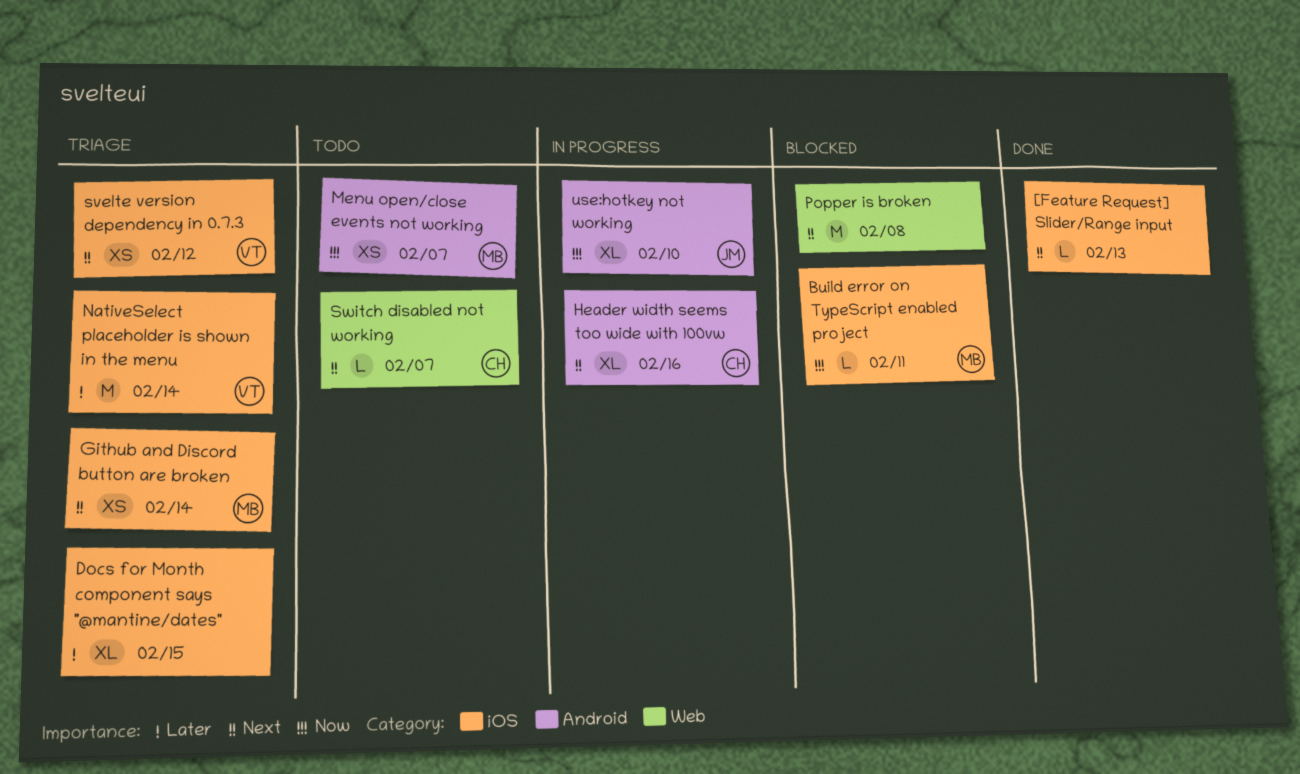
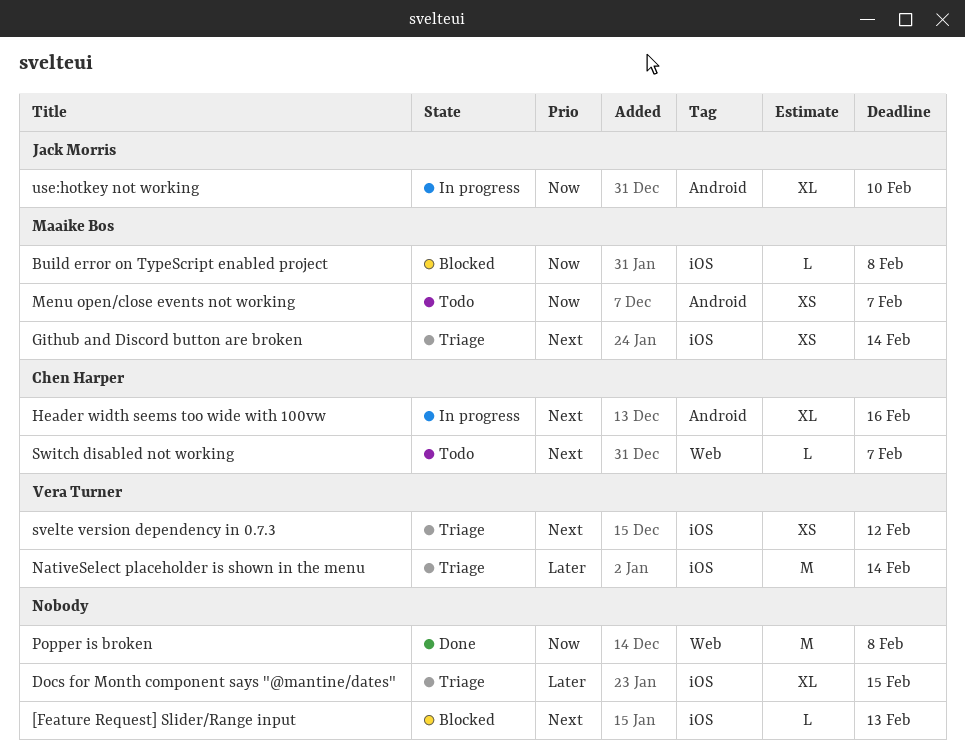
[Feature Request] Slider/Range input, status: Done -> Blocked
Build error on TypeScript enabled project, due: Feb 11 -> Feb 8
Popper is broken, status: Blocked -> Done
Popper is broken, priority: Next -> Now

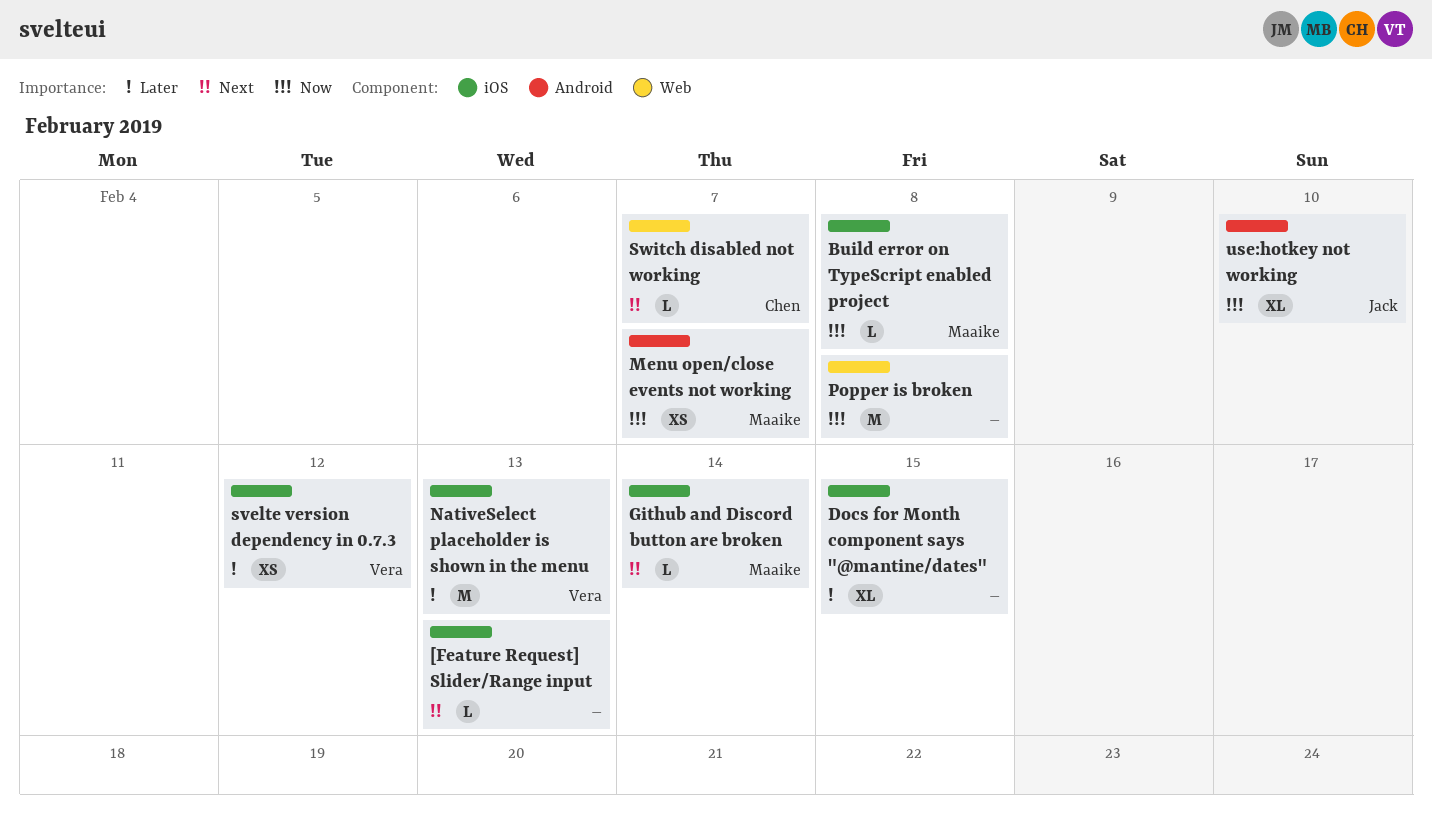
Github and Discord button are broken, estimate: XS -> L
Header width seems too wide with 100vw: present -> none
NativeSelect placeholder is shown in the menu, due: Feb 14 -> Feb 13
svelte version dependency in 0.7.3, priority: Next -> Later

